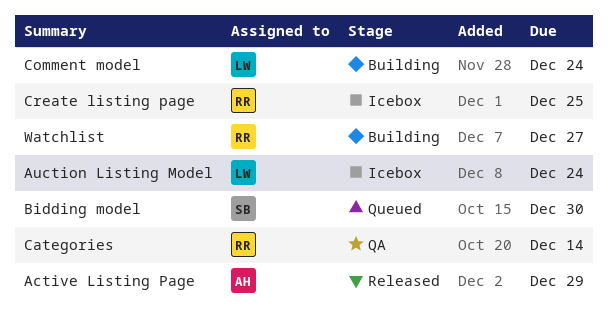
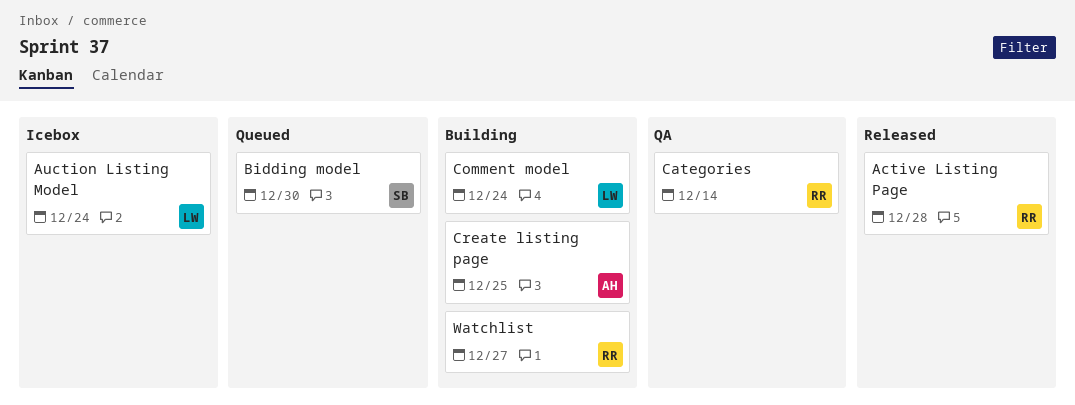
Active Listing Page, owner: AH -> RR
Active Listing Page, due: Dec 29 -> Dec 28
Create listing page, status: Icebox -> Building
Create listing page, owner: RR -> AH

